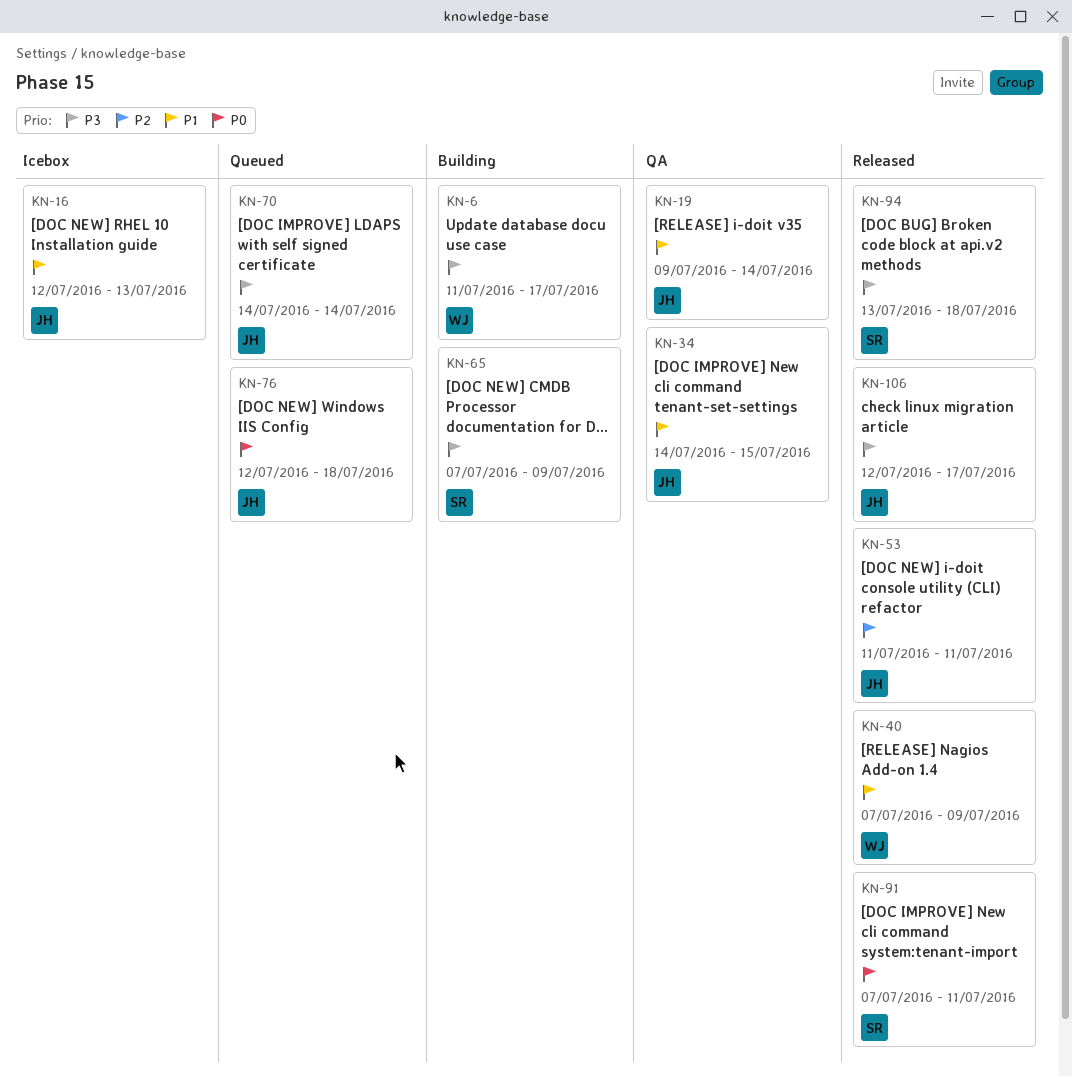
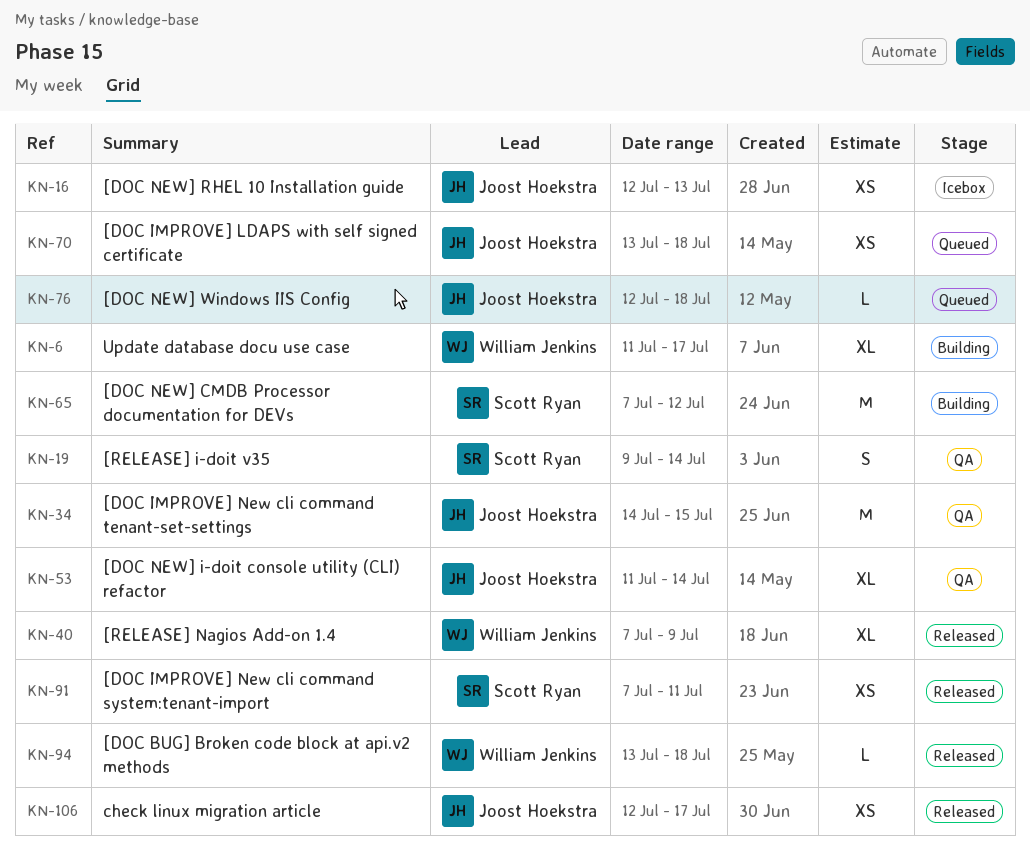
KN-19, owner: Joost Hoekstra -> Scott Ryan
KN-53, status: Released -> QA
KN-53, due: Jul 11 -> Jul 14
KN-65, due: Jul 9 -> Jul 12
KN-70, start: Jul 14 -> Jul 13
KN-70, due: Jul 14 -> Jul 18
KN-94, owner: Scott Ryan -> William Jenkins

